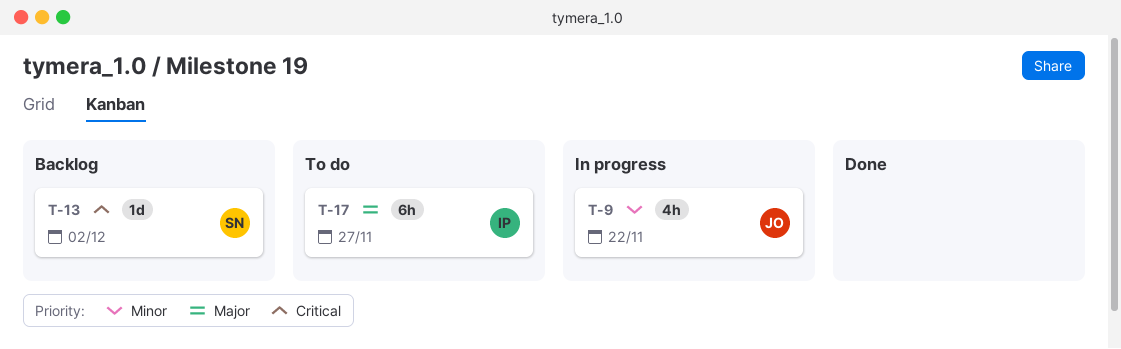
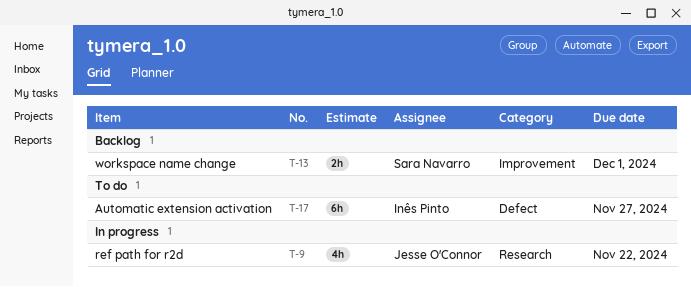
T-13, estimate: 1d -> 2h
T-13, due: Dec 2 -> Dec 1

